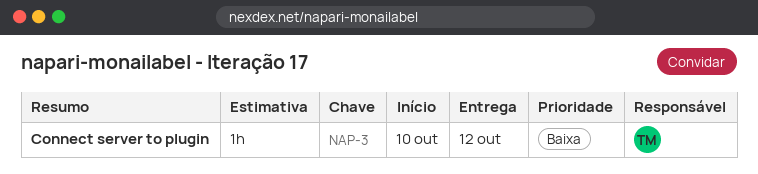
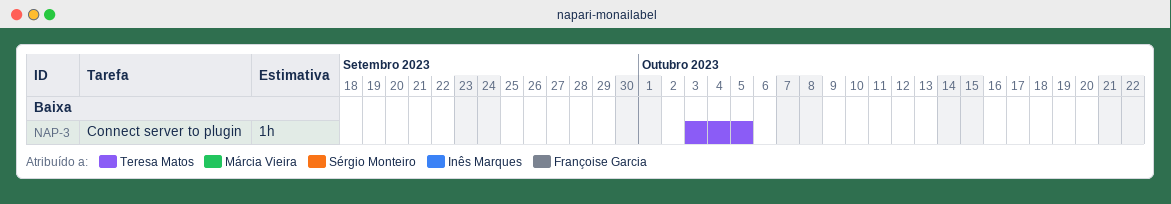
NAP-3, start: Oct 10 -> Oct 3
NAP-3, due: Oct 12 -> Oct 5

